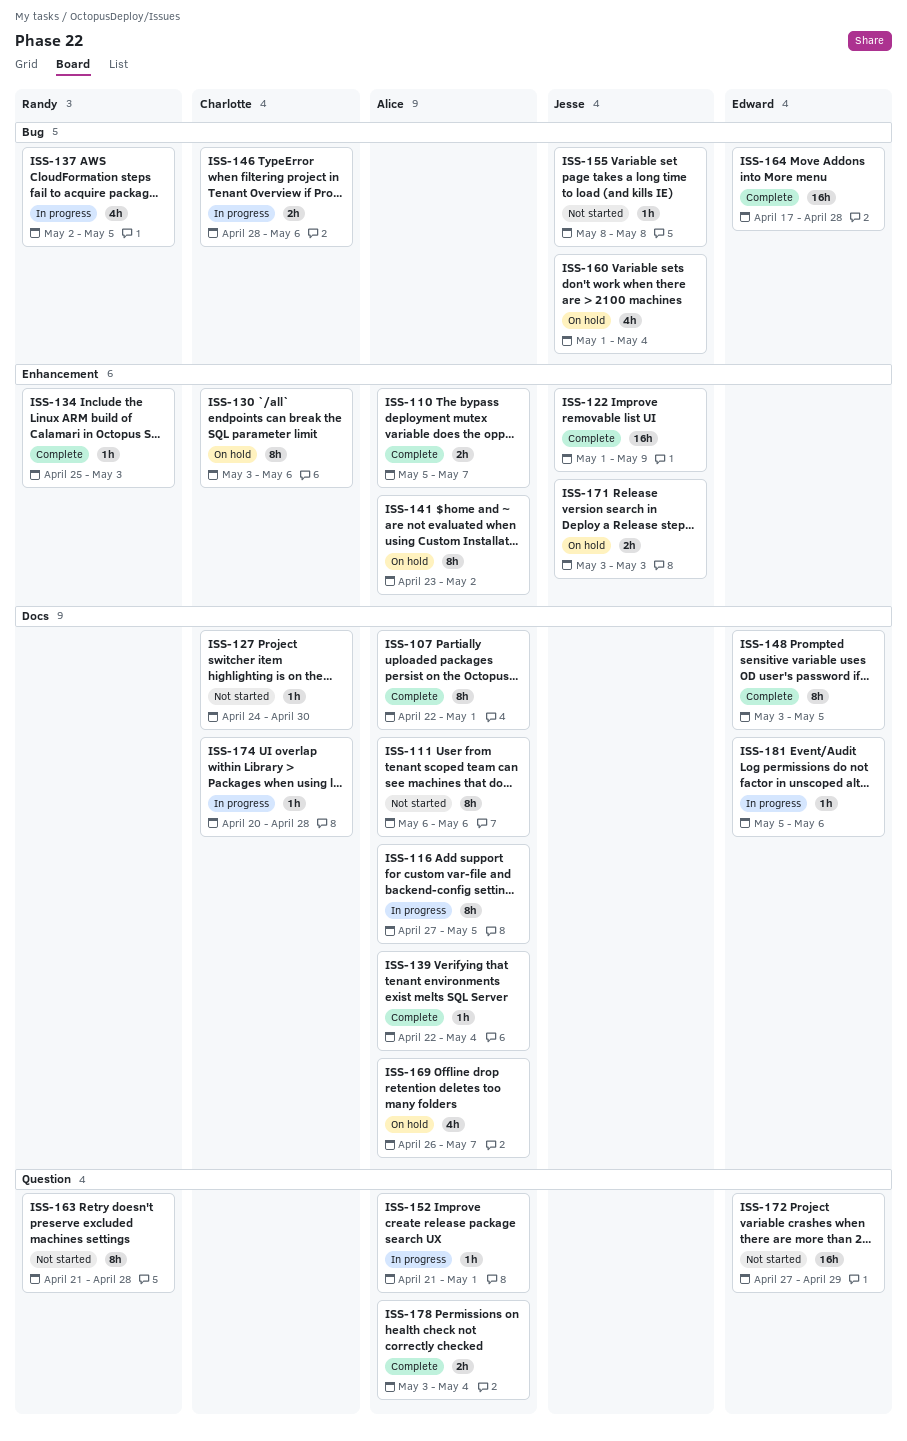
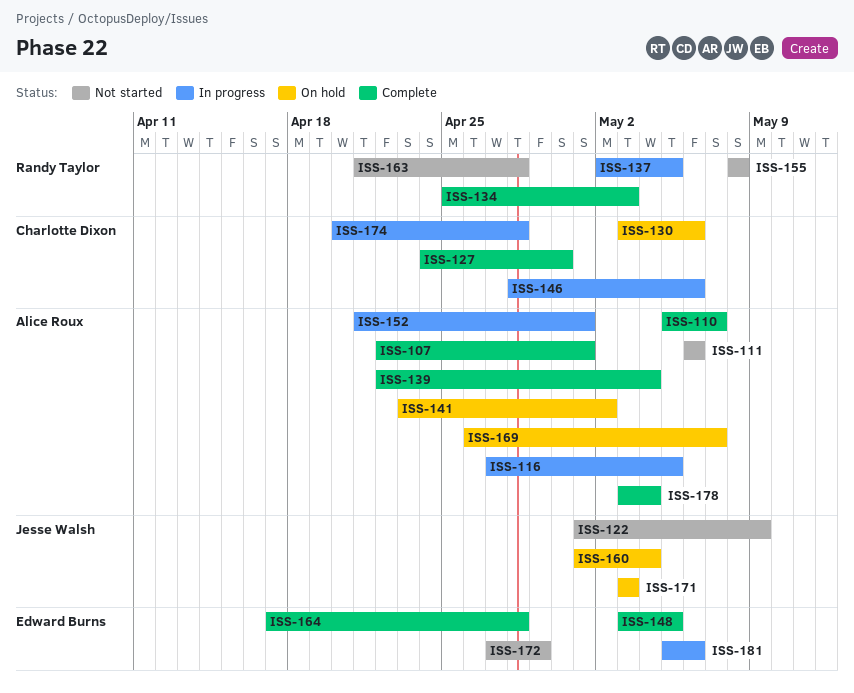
ISS-122, status: Complete -> Not started
ISS-127, status: Not started -> Complete
ISS-155, owner: Jesse Walsh -> Randy Taylor

